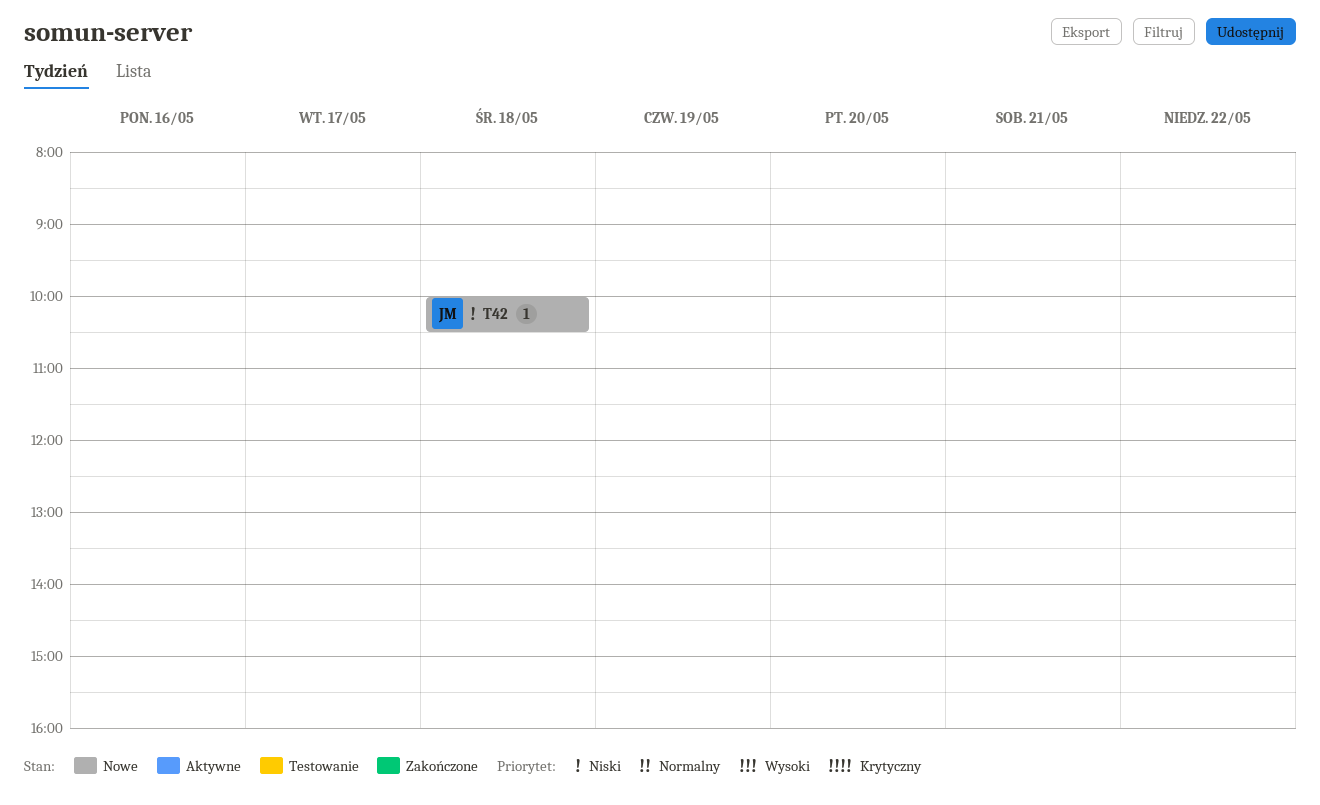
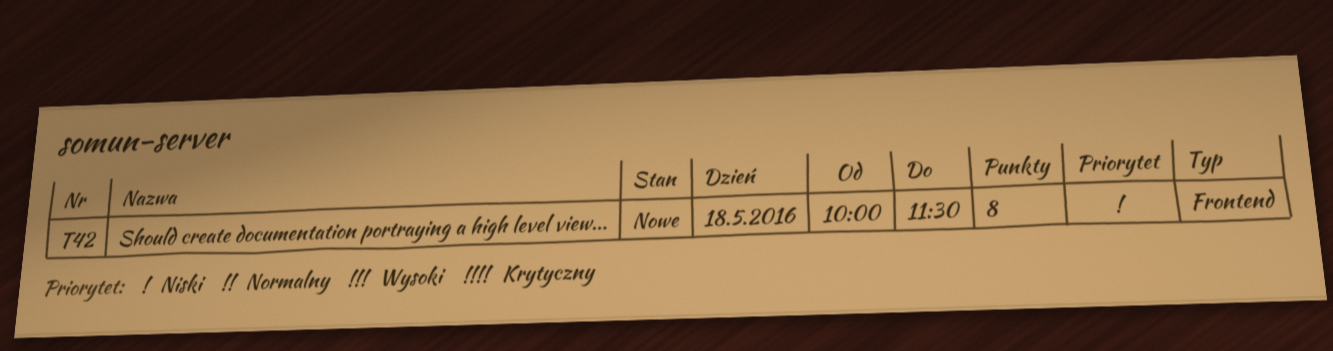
T42, estimate: 1 -> 8
T42, ends: 10:30 -> 11:30

